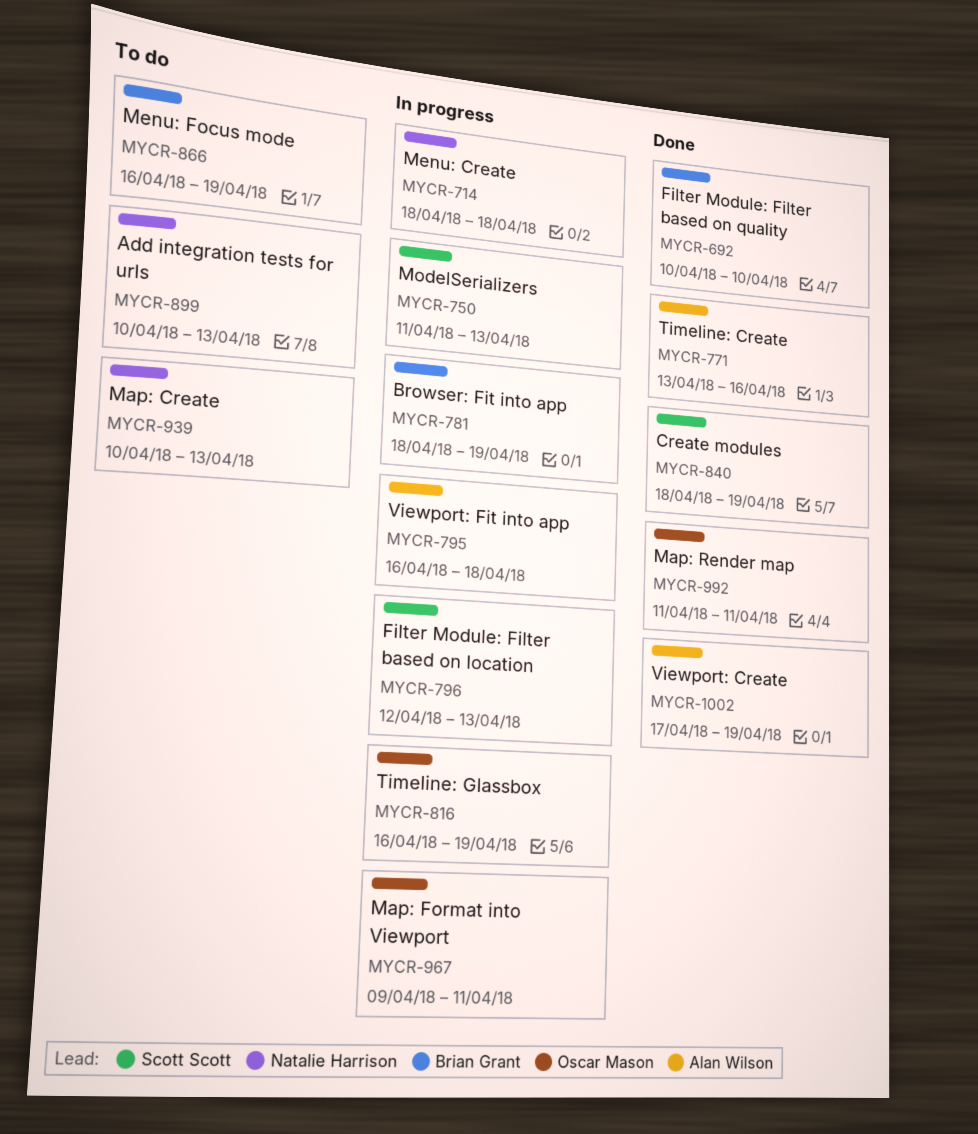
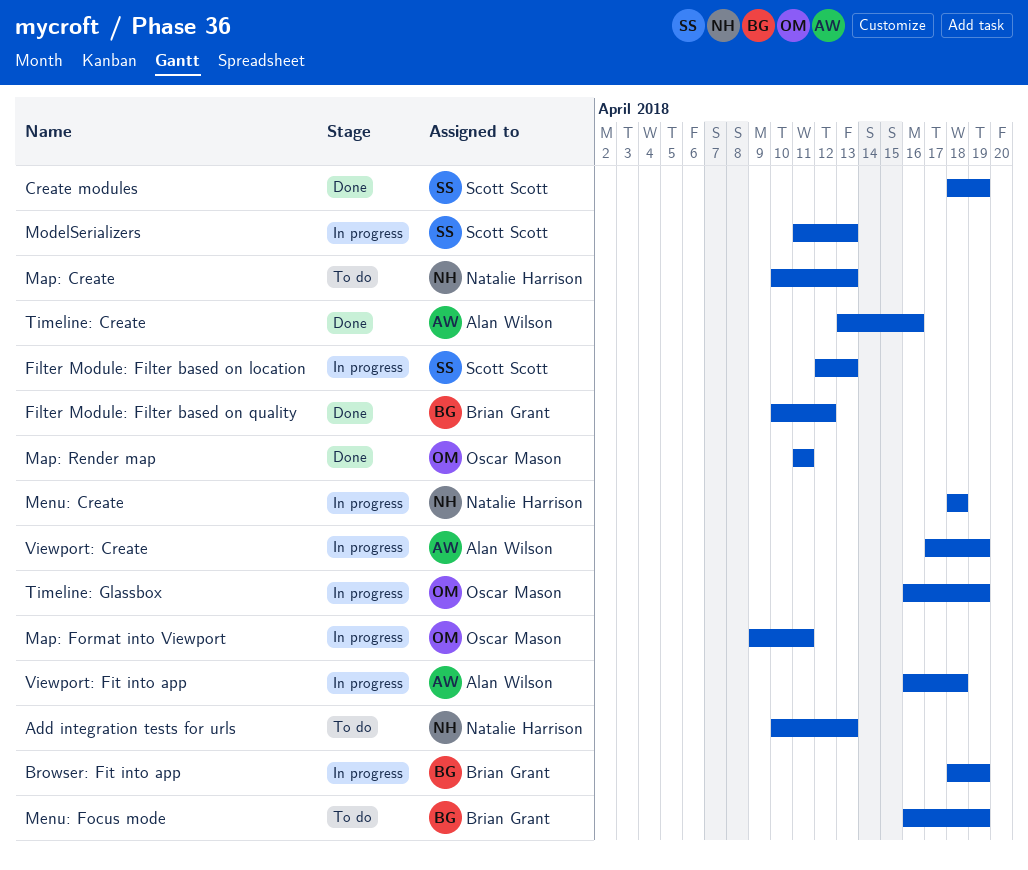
Filter Module: Filter based on quality, due: Apr 10 -> Apr 12
Viewport: Create, status: Done -> In progress

